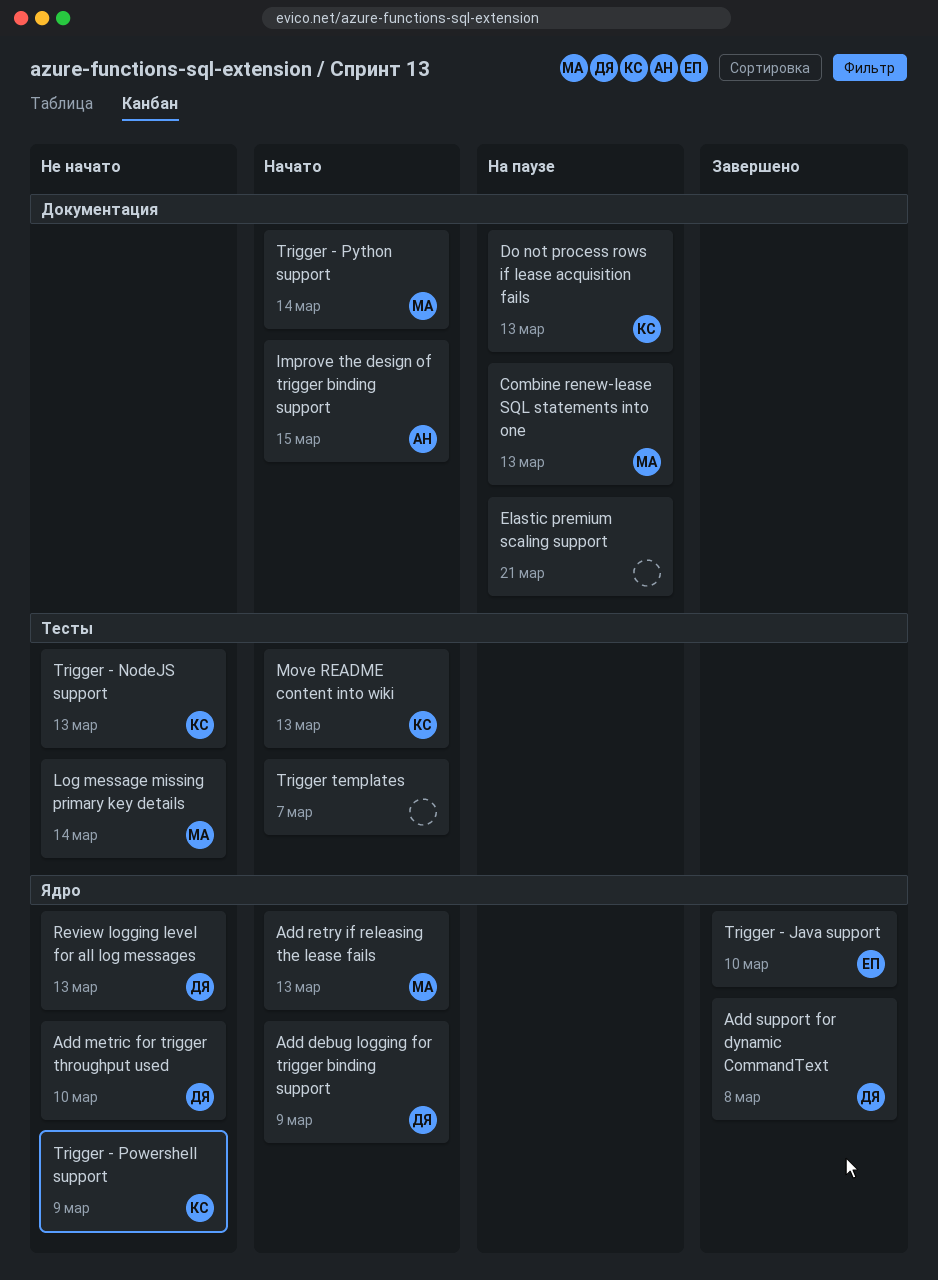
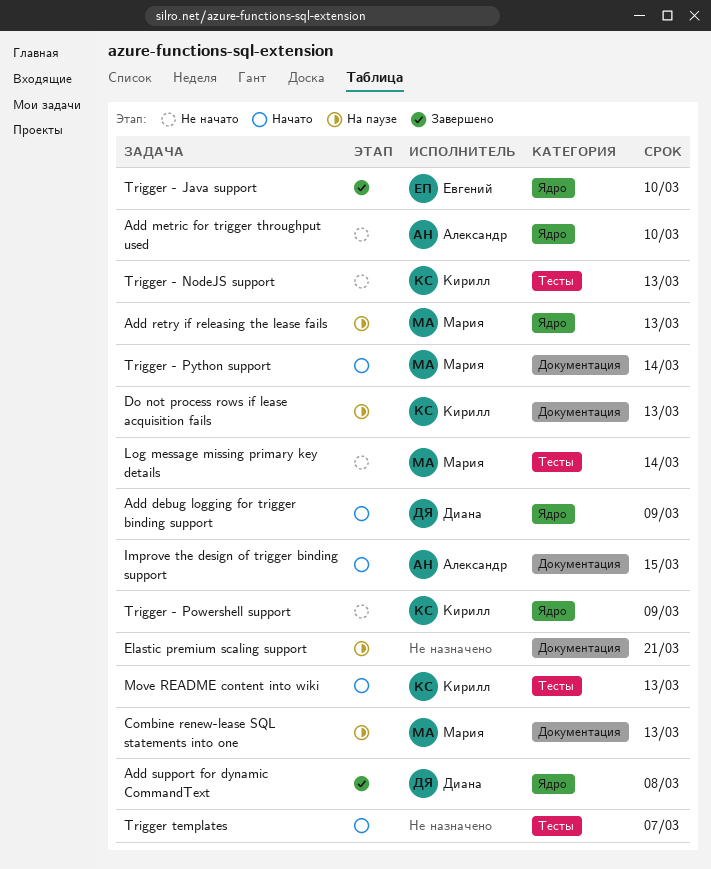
Add metric for trigger throughput used, owner: Диана -> Александр
Add retry if releasing the lease fails, status: Начато -> На паузе
Review logging level for all log messages: present -> none

